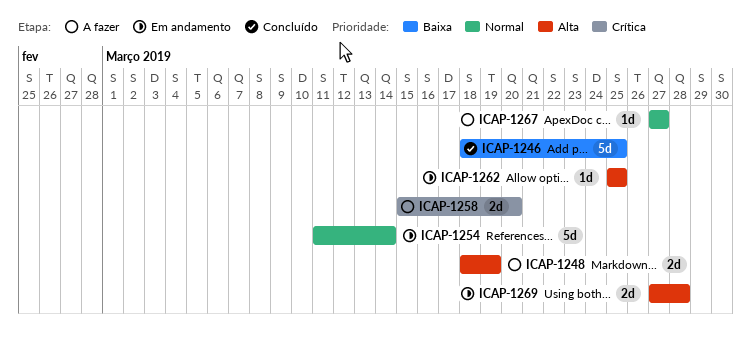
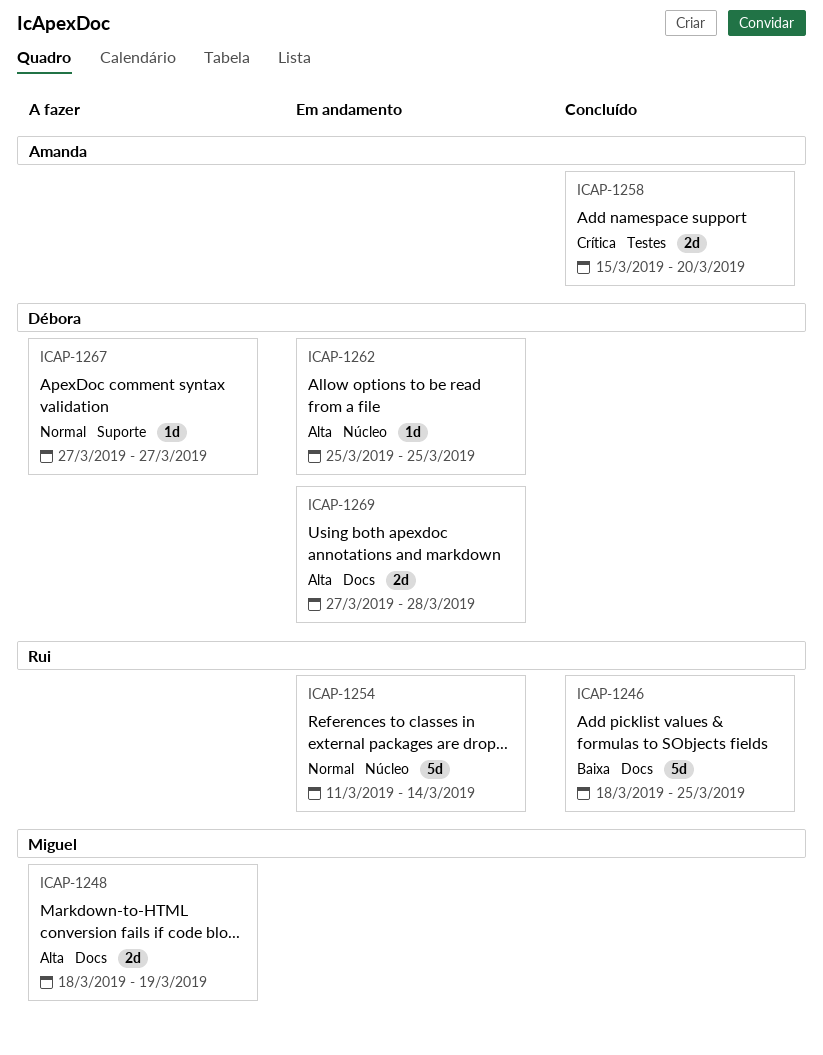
ICAP-1258, status: A fazer -> Concluído

